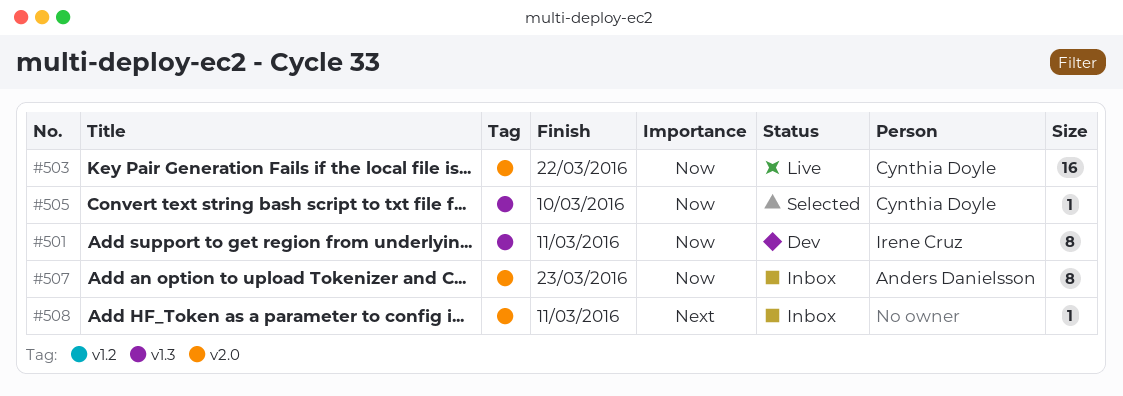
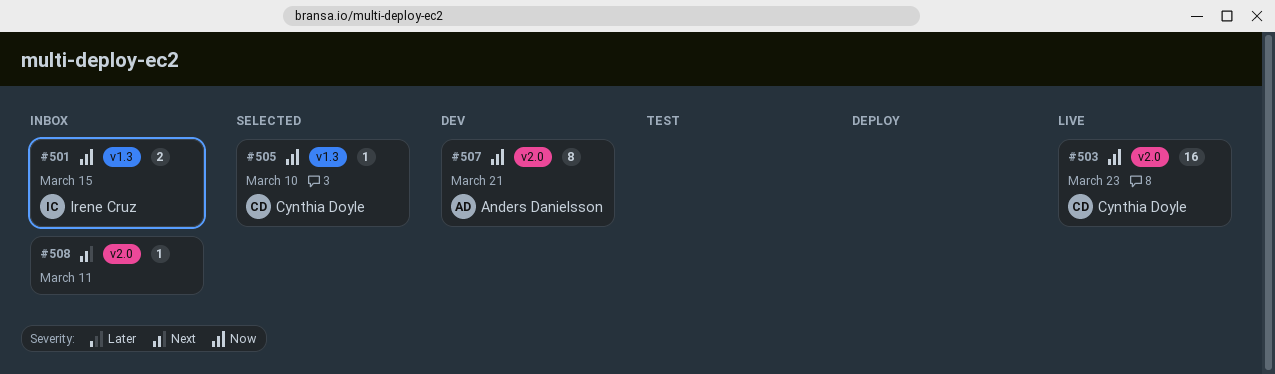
#501, status: Dev -> Inbox
#501, estimate: 8 -> 2
#501, due: Mar 11 -> Mar 15
#503, due: Mar 22 -> Mar 23
#507, status: Inbox -> Dev
#507, due: Mar 23 -> Mar 21

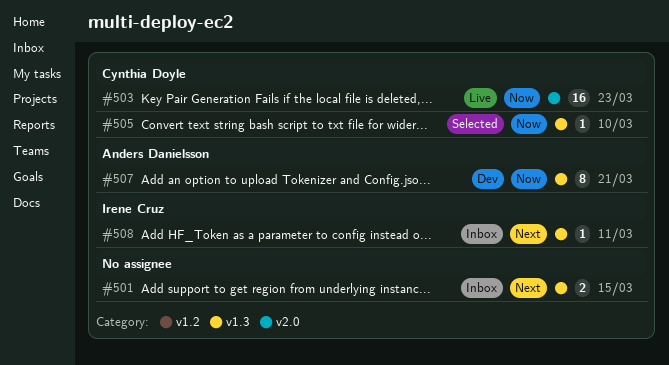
#501, owner: Irene Cruz -> none
#501, priority: Now -> Next
#507, label: v2.0 -> v1.3
#508, owner: none -> Irene Cruz
#508, label: v2.0 -> v1.3

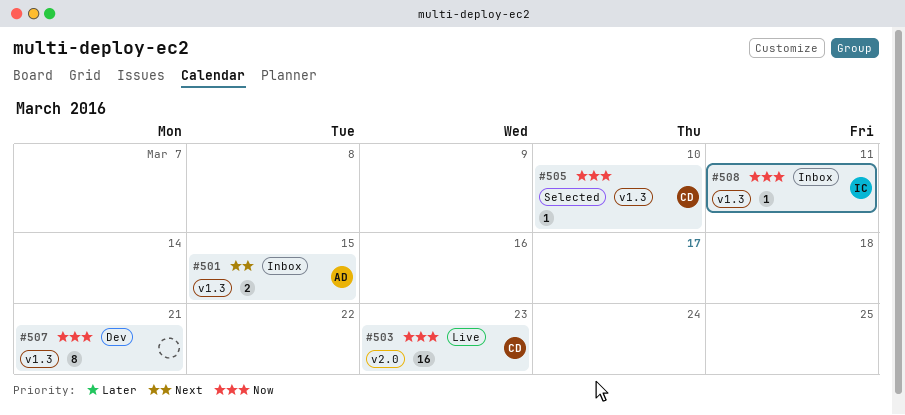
#501, owner: none -> Anders Danielsson
#507, owner: Anders Danielsson -> none
#508, priority: Next -> Now

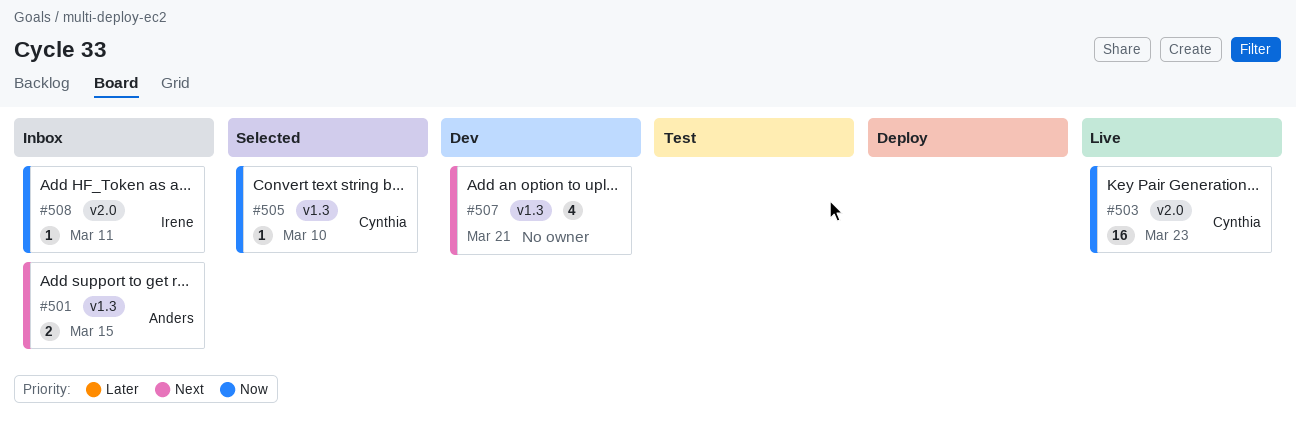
#507, priority: Now -> Next
#507, estimate: 8 -> 4
#508, label: v1.3 -> v2.0

